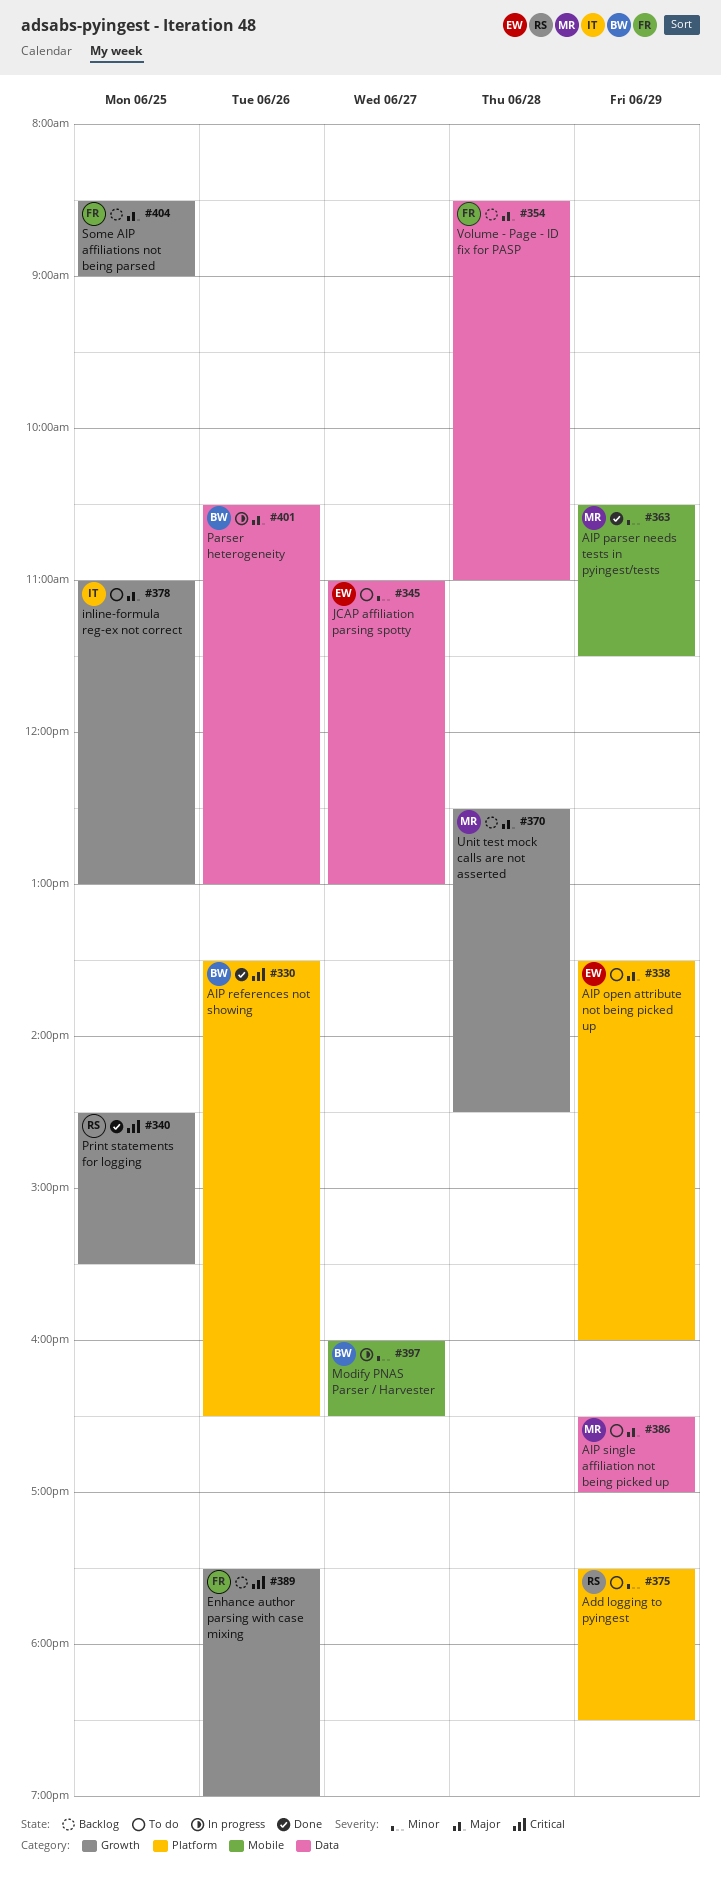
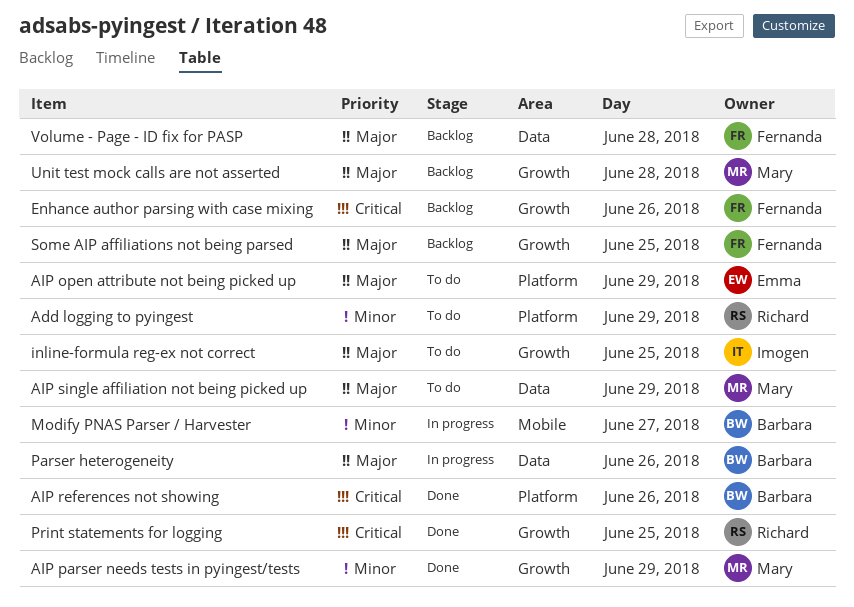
AIP parser needs tests in pyingest/tests, label: Mobile -> Growth
JCAP affiliation parsing spotty: present -> none

